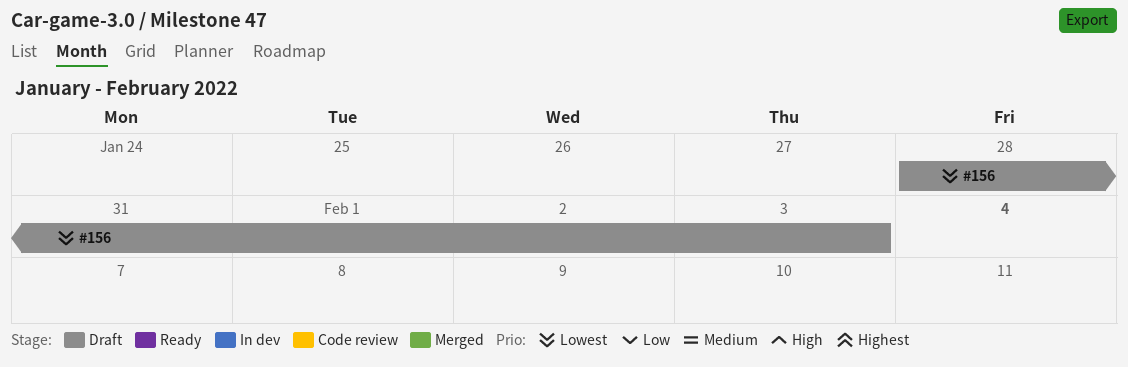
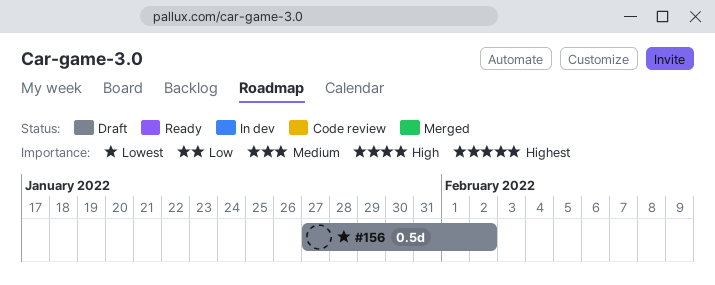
#156, start: Jan 28 -> Jan 27
#156, due: Feb 3 -> Feb 2

